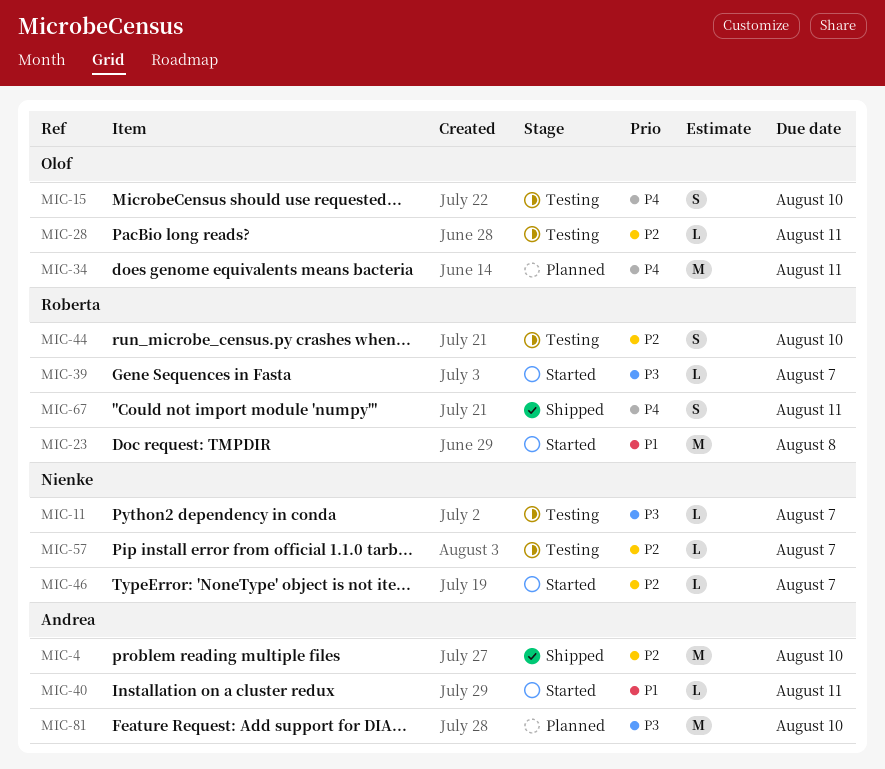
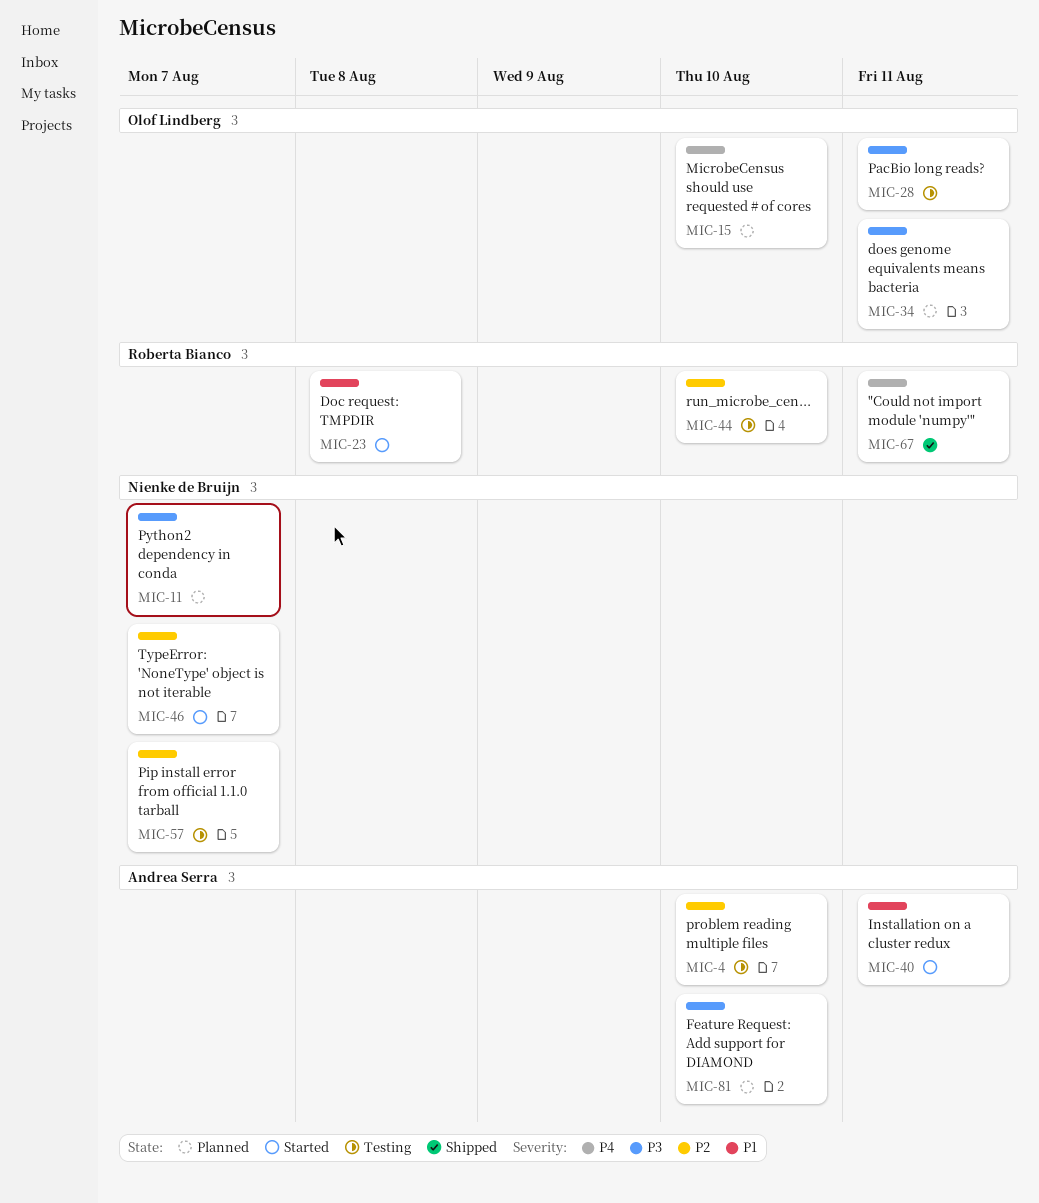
MIC-4, status: Shipped -> Testing
MIC-11, status: Testing -> Planned
MIC-15, status: Testing -> Planned
MIC-28, priority: P2 -> P3
MIC-34, priority: P4 -> P3
MIC-39: present -> none

